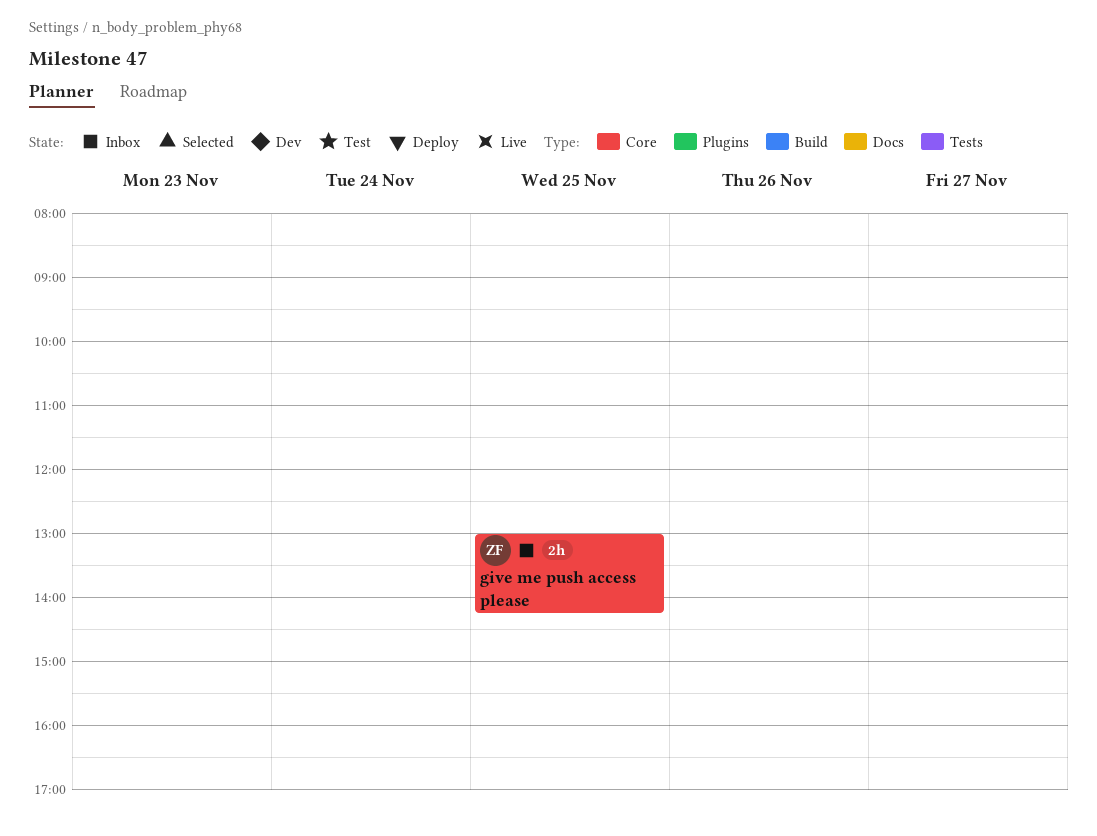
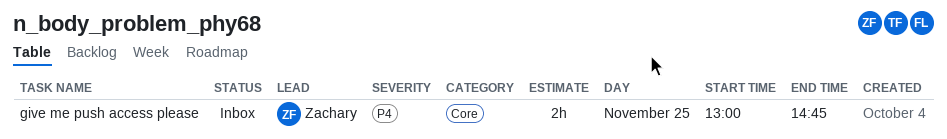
give me push access please, ends: 14:15 -> 14:45

